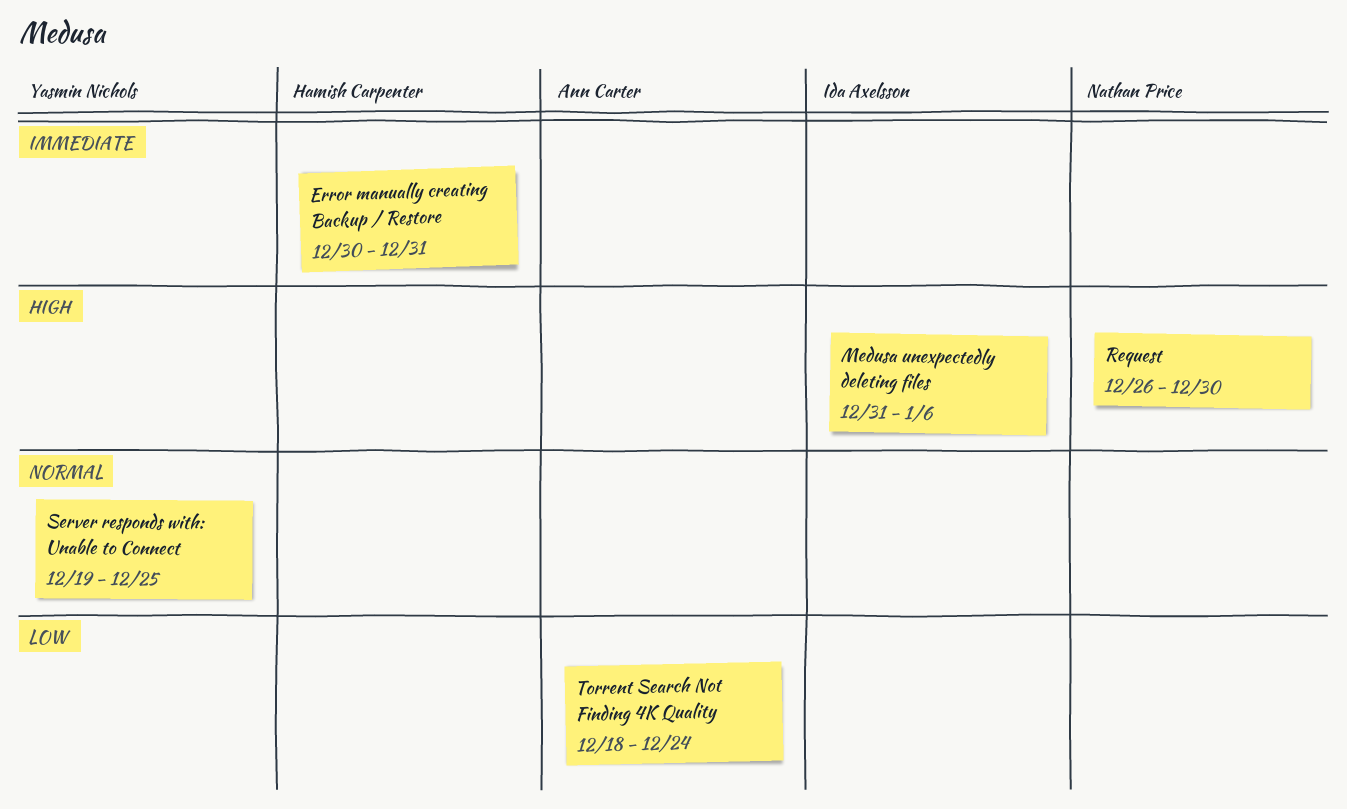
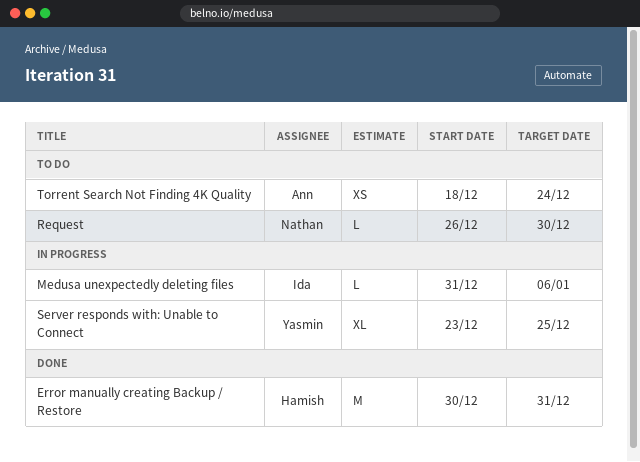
Server responds with: Unable to Connect, start: Dec 19 -> Dec 23

